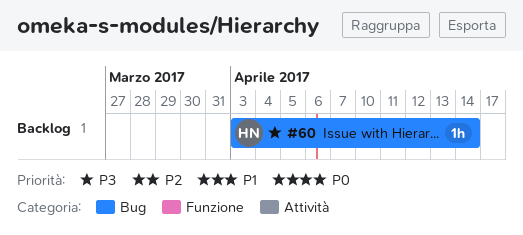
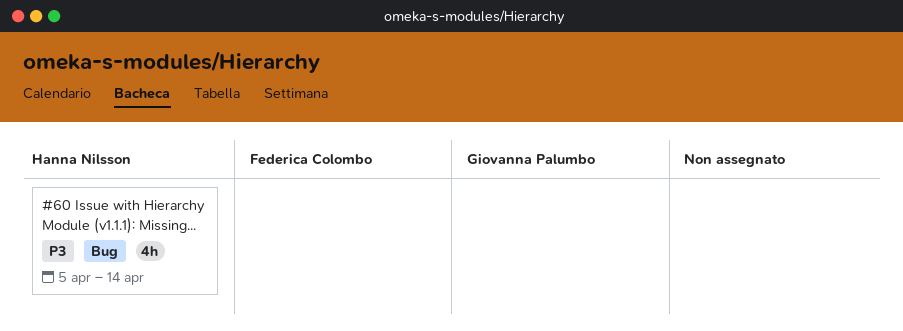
#60, estimate: 1h -> 4h
#60, start: Apr 3 -> Apr 5

